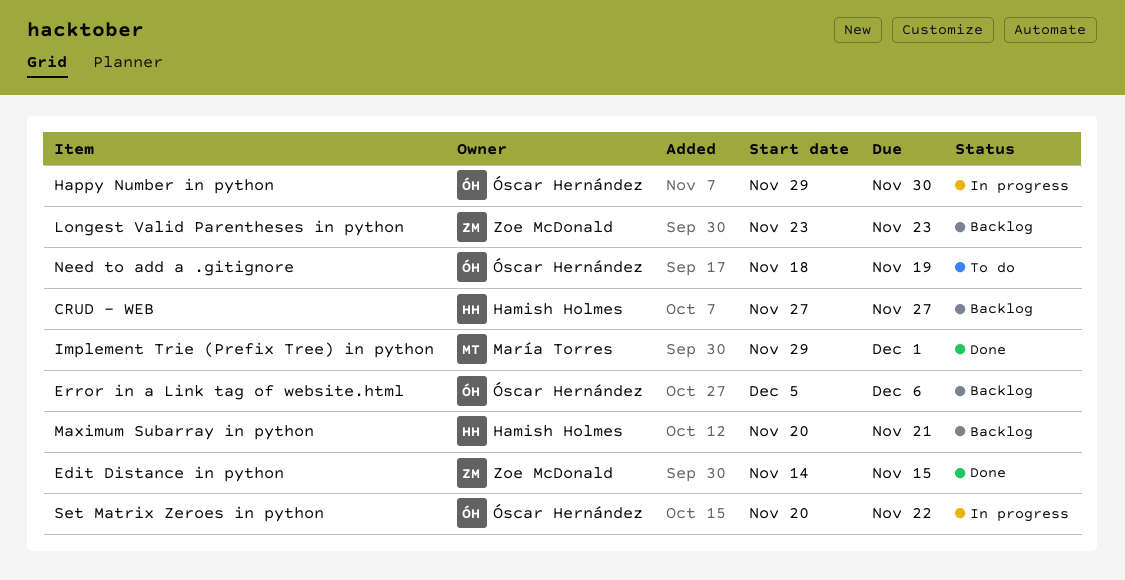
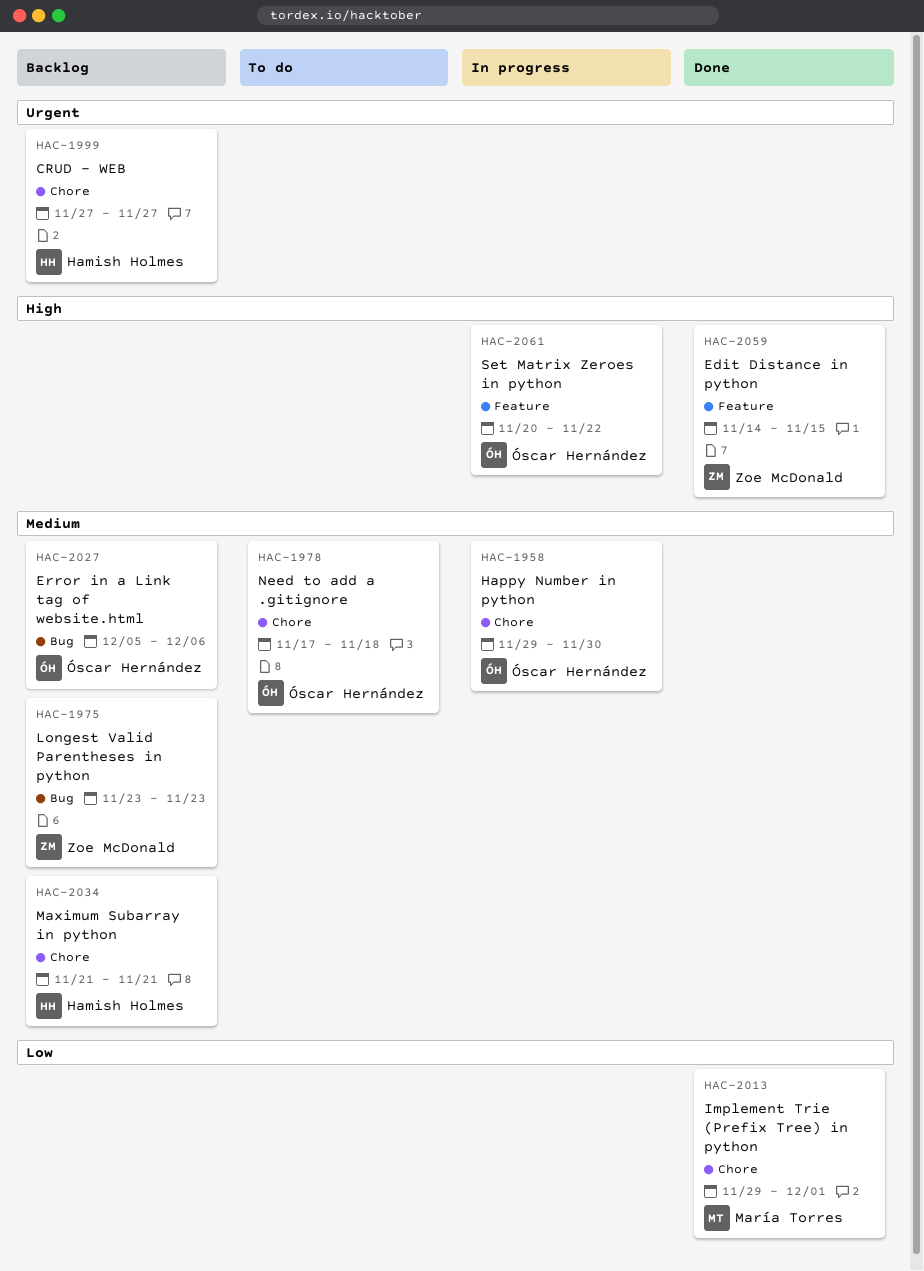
Maximum Subarray in python, start: Nov 20 -> Nov 21
Need to add a .gitignore, start: Nov 18 -> Nov 17
Need to add a .gitignore, due: Nov 19 -> Nov 18

